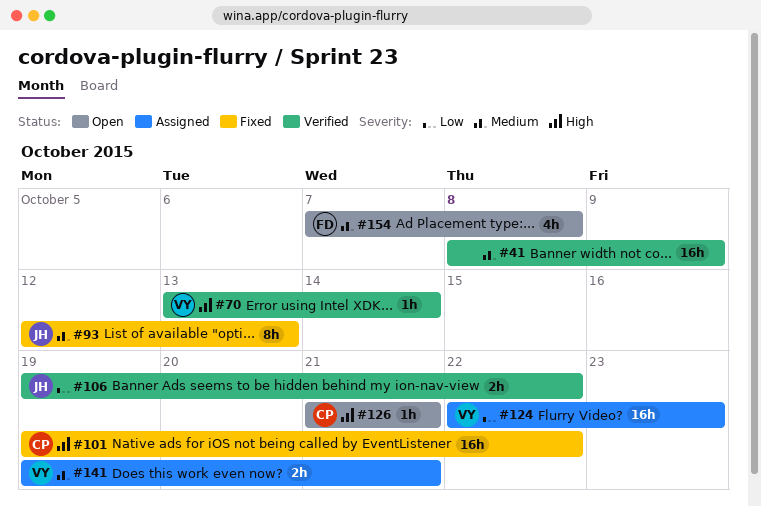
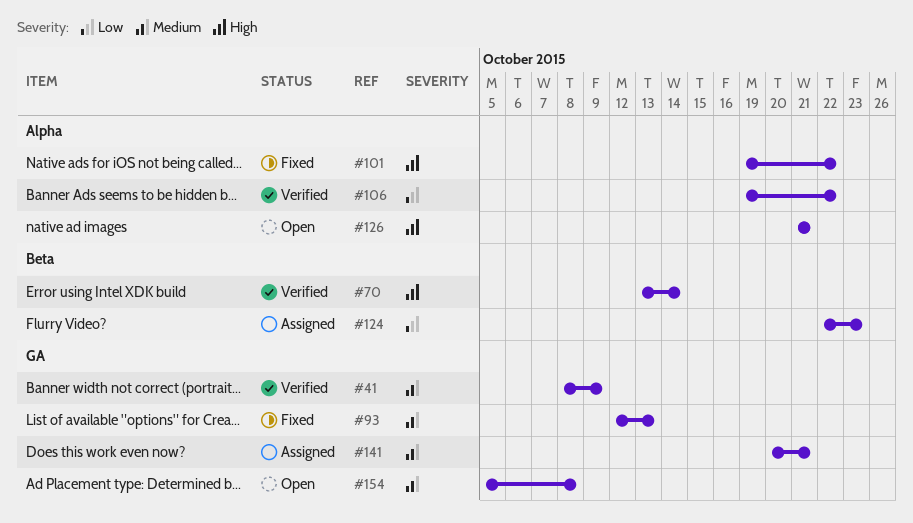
#141, start: Oct 19 -> Oct 20
#154, start: Oct 7 -> Oct 5

